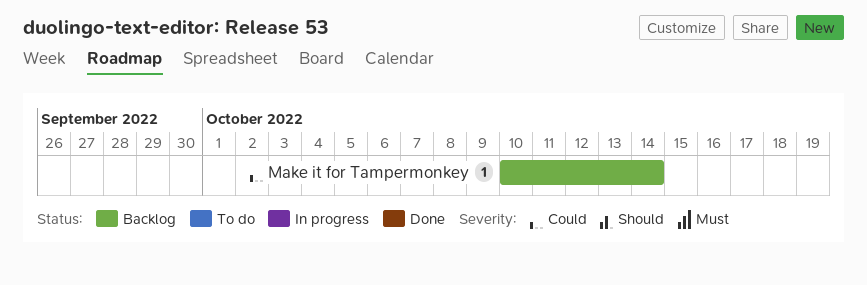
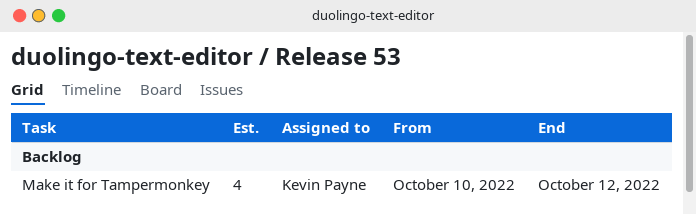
Make it for Tampermonkey, estimate: 1 -> 4
Make it for Tampermonkey, due: Oct 14 -> Oct 12

